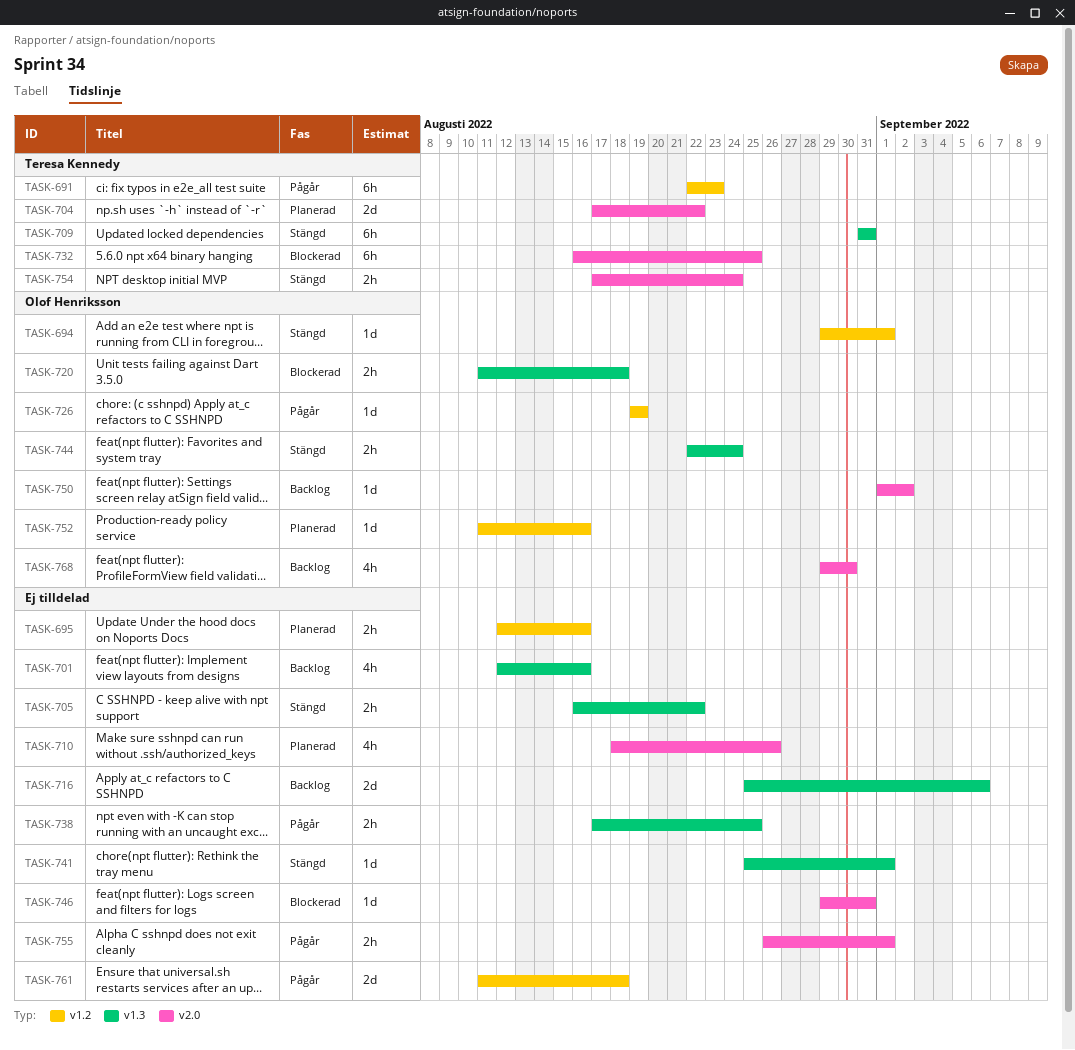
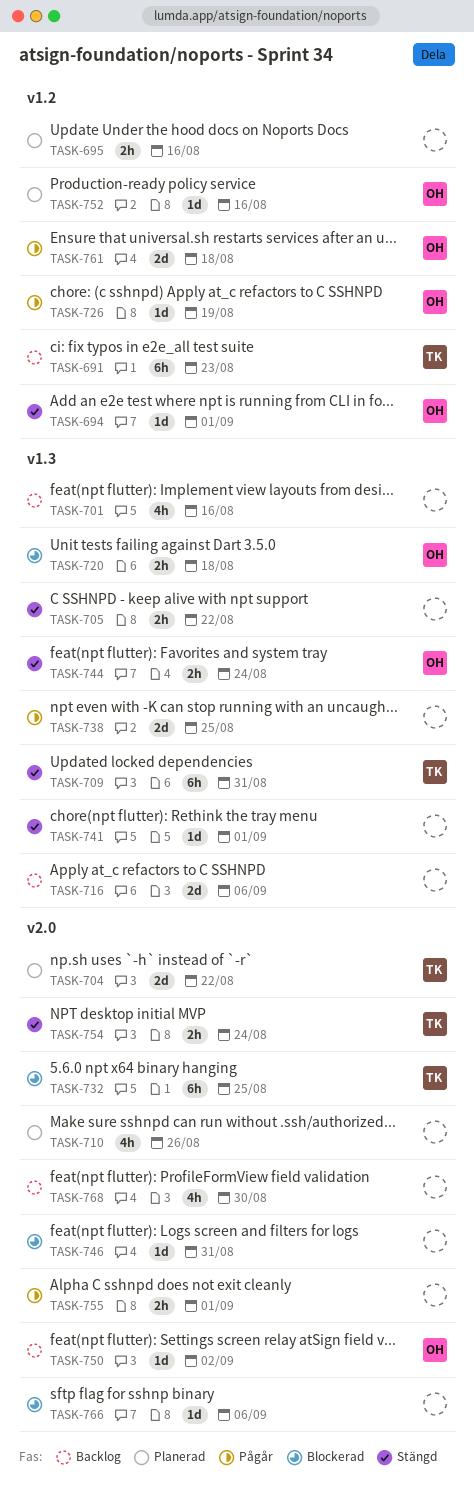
TASK-691, status: Pågår -> Backlog
TASK-738, estimate: 2h -> 2d
TASK-761, owner: none -> Olof Henriksson
TASK-766: none -> present
TASK-768, owner: Olof Henriksson -> none

